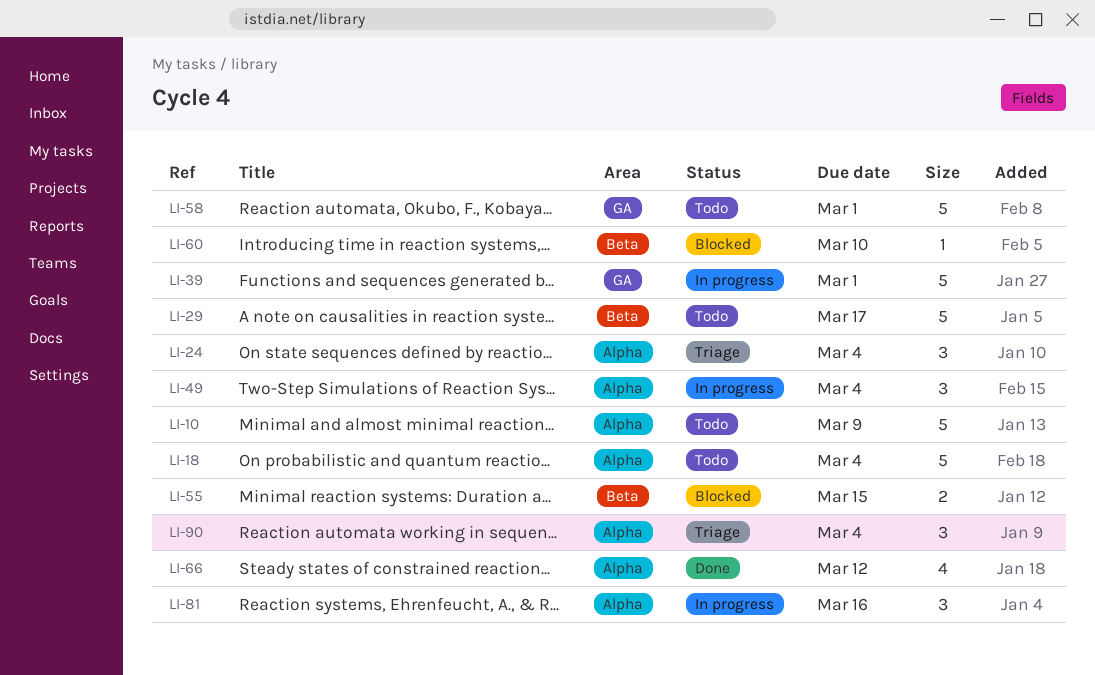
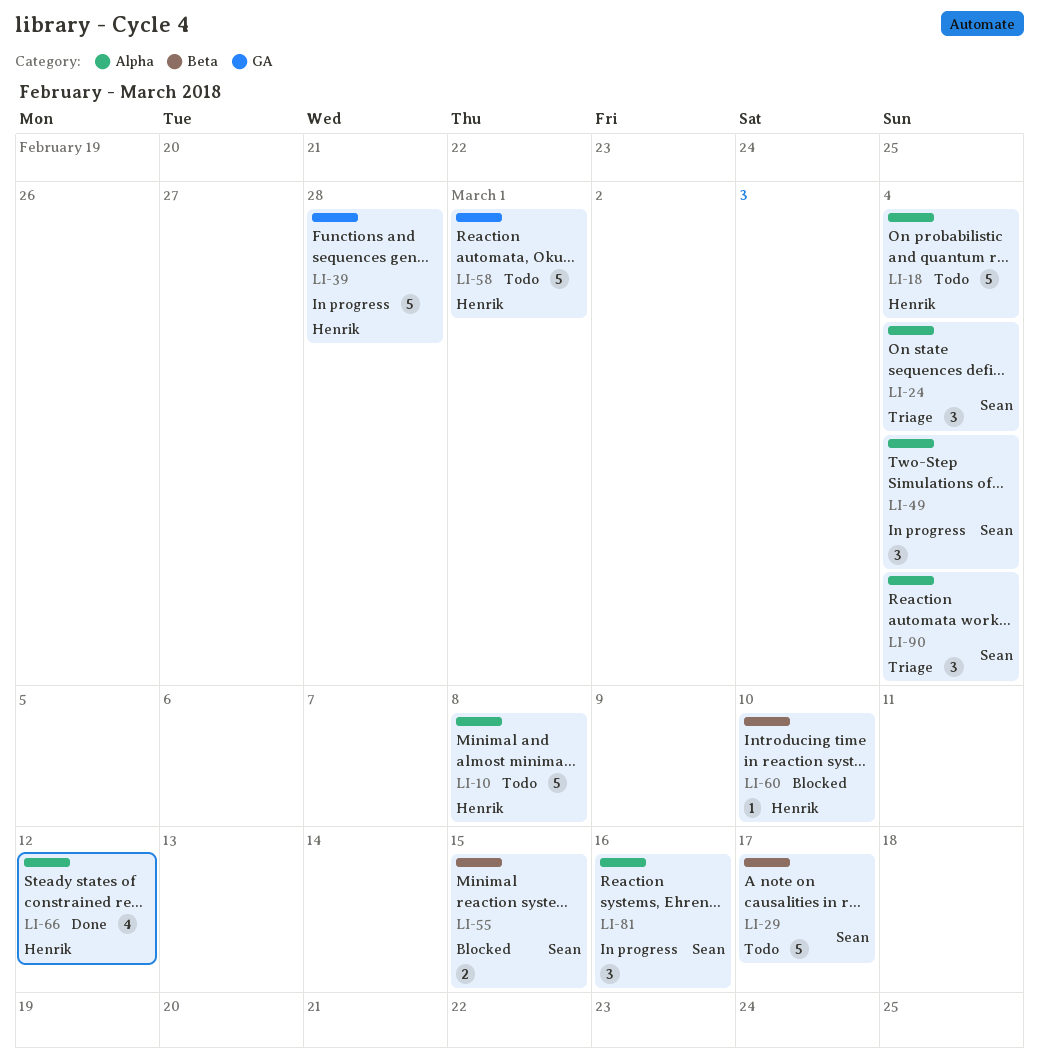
LI-10, due: Mar 9 -> Mar 8
LI-39, due: Mar 1 -> Feb 28

